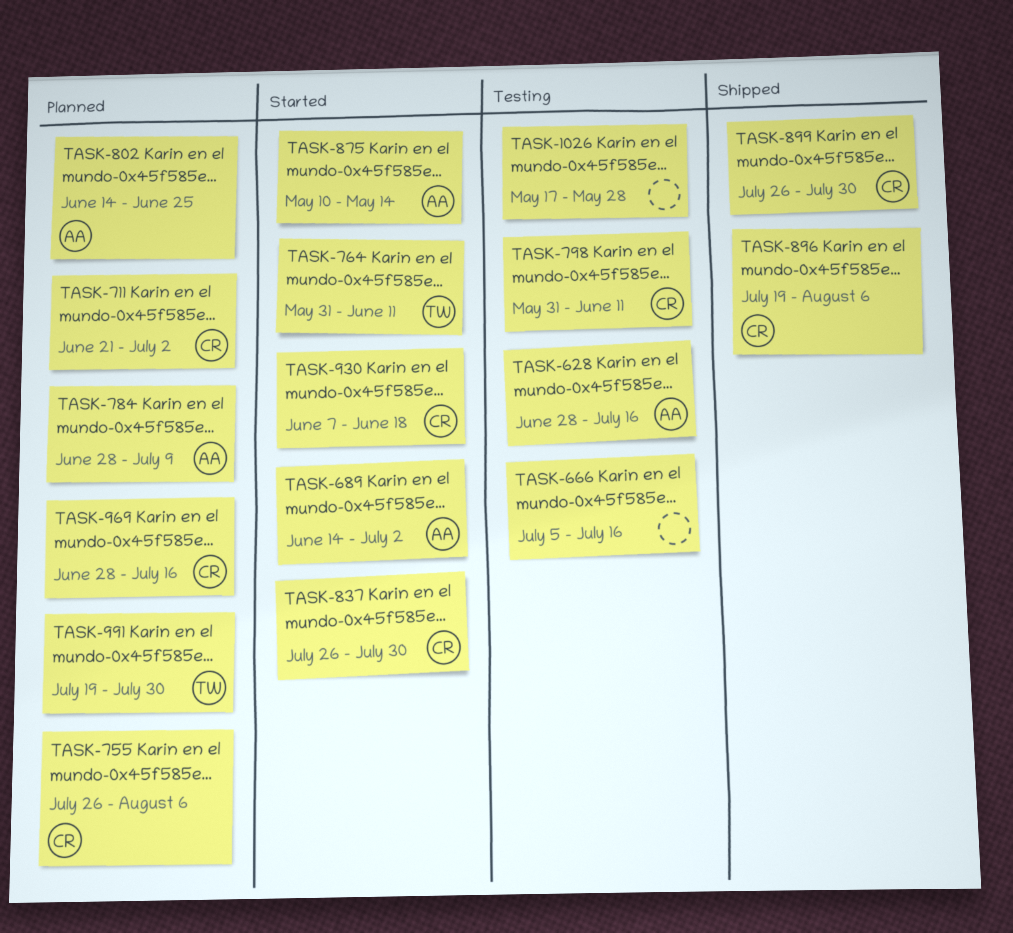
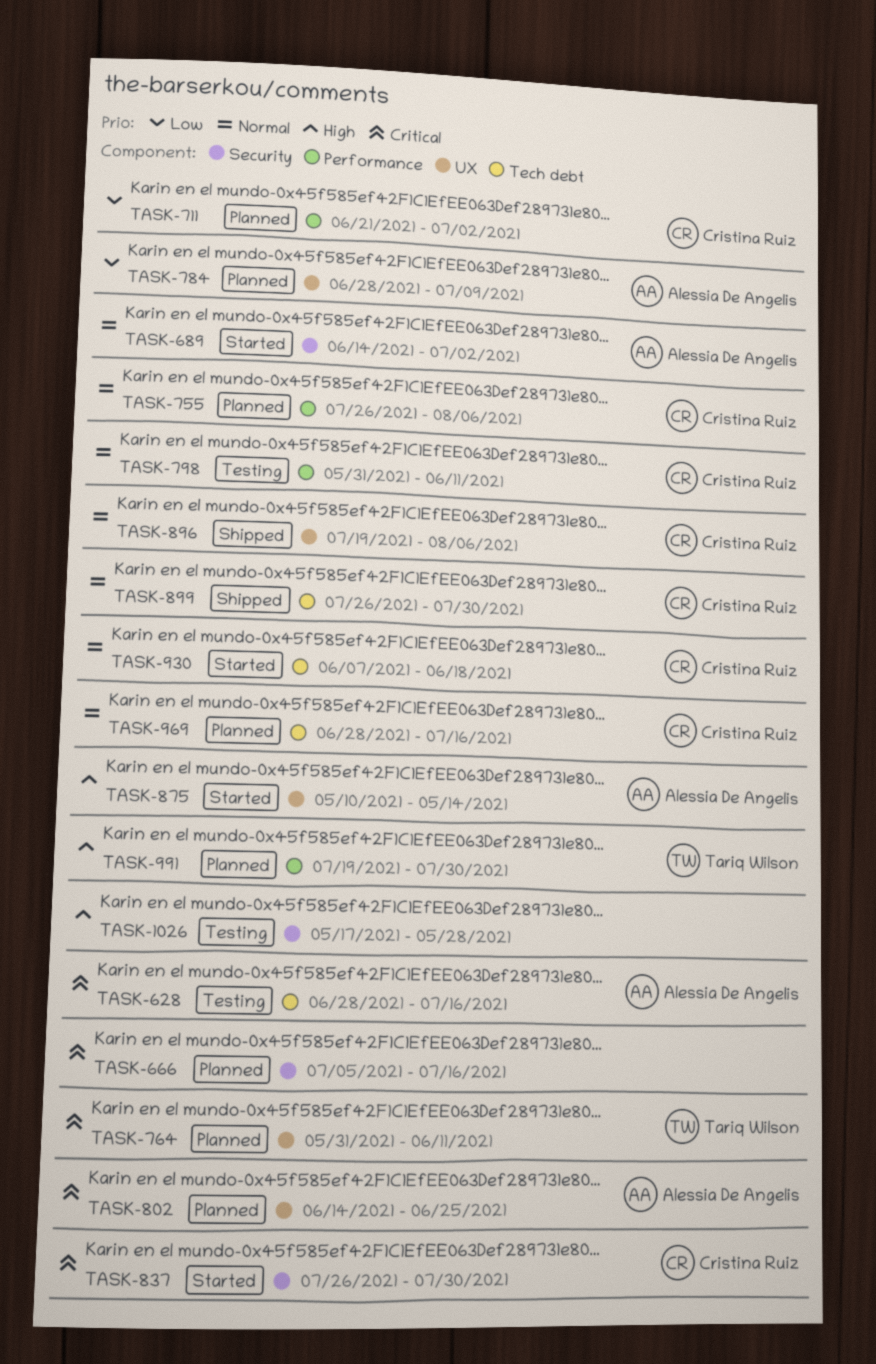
TASK-666, status: Testing -> Planned
TASK-764, status: Started -> Planned

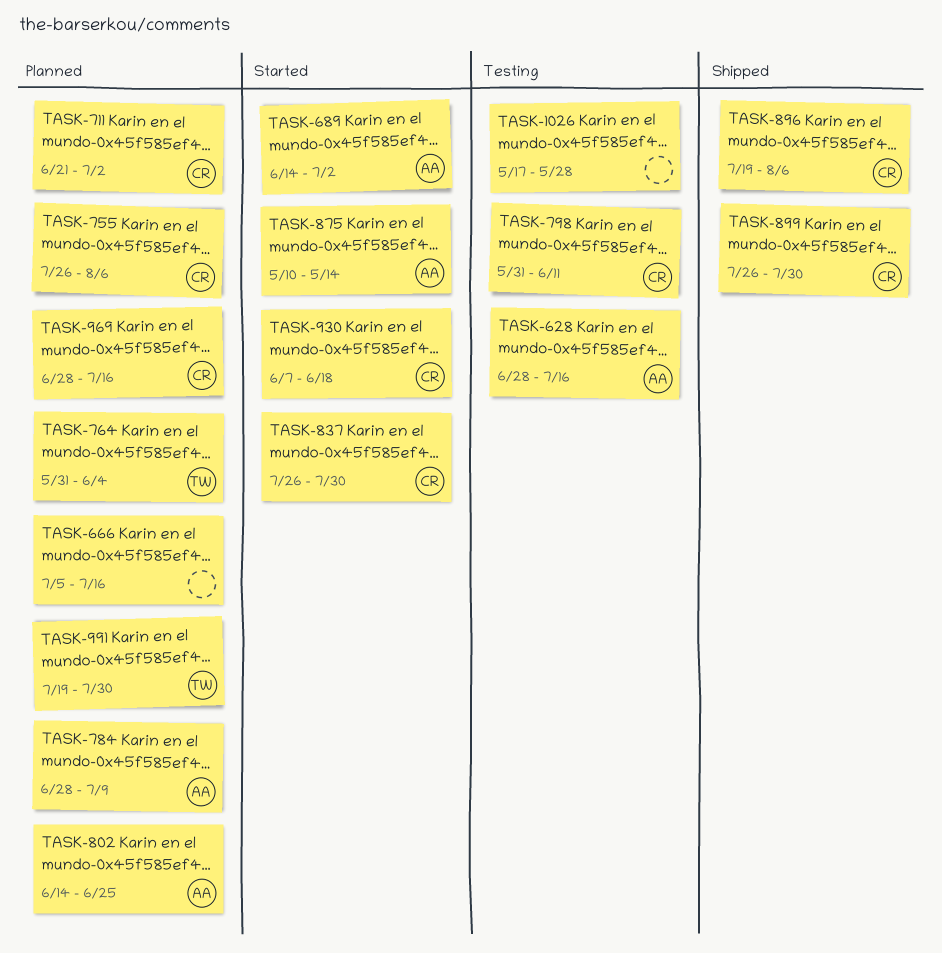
TASK-764, due: Jun 11 -> Jun 4

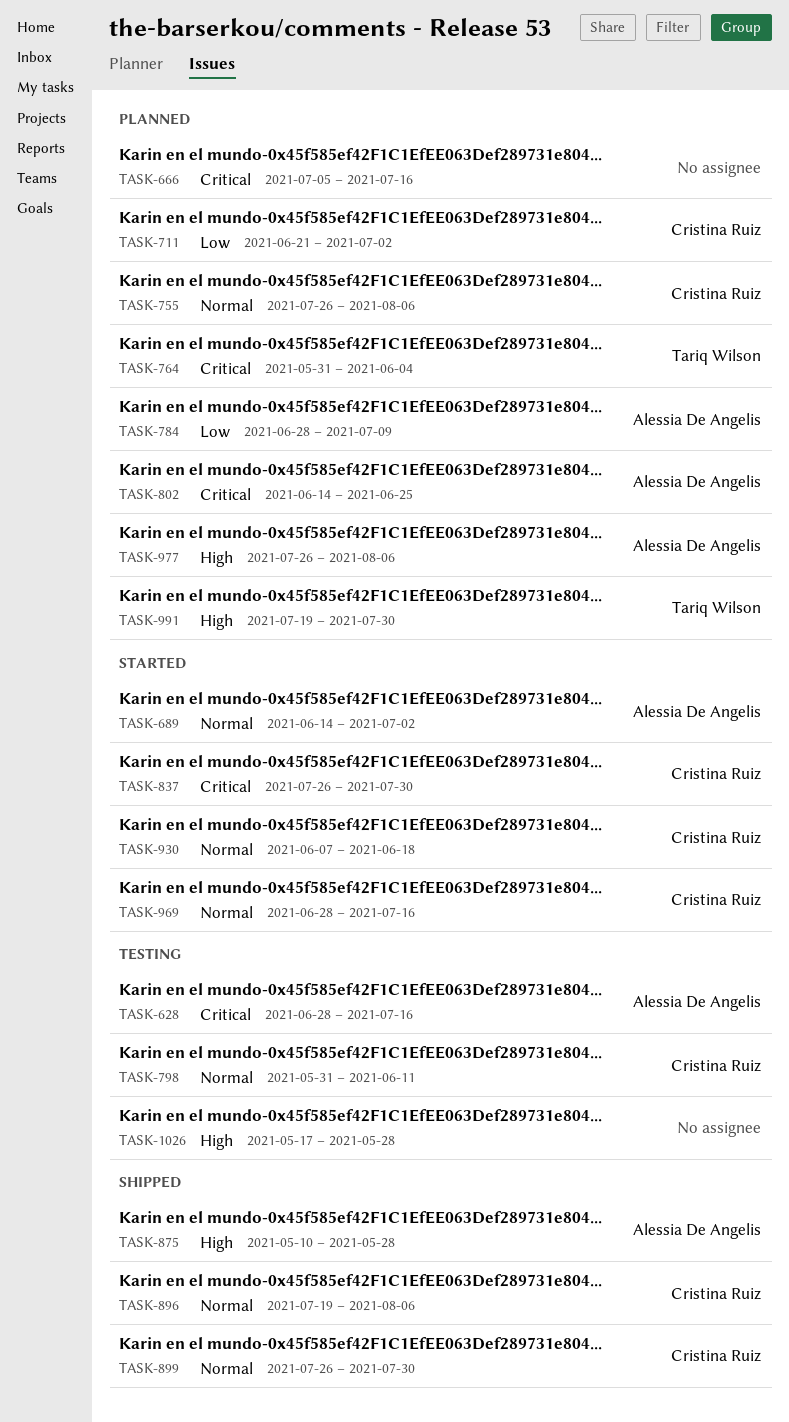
TASK-875, status: Started -> Shipped
TASK-875, due: May 14 -> May 28
TASK-969, status: Planned -> Started
TASK-977: none -> present

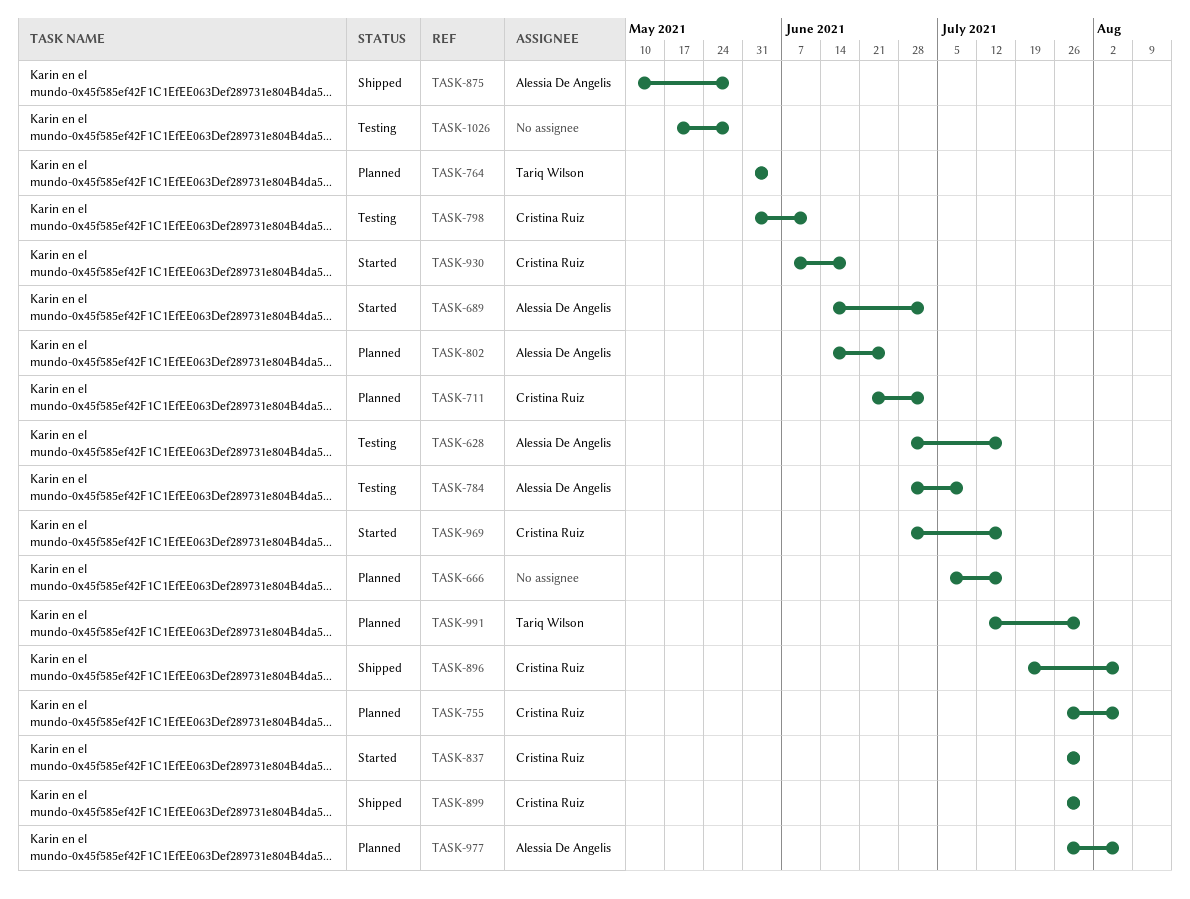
TASK-784, status: Planned -> Testing
TASK-991, start: Jul 19 -> Jul 12

